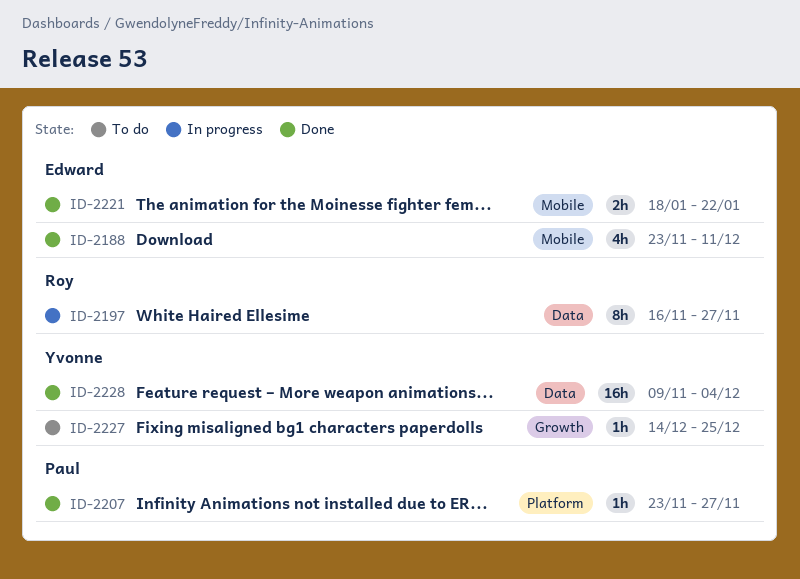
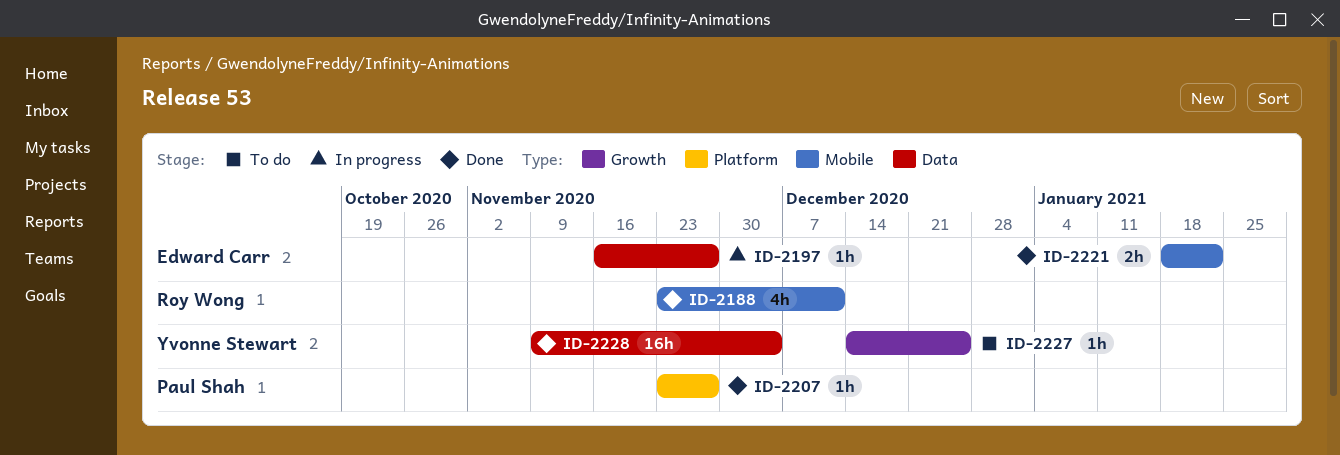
ID-2188, owner: Edward Carr -> Roy Wong
ID-2197, owner: Roy Wong -> Edward Carr
ID-2197, estimate: 8h -> 1h

